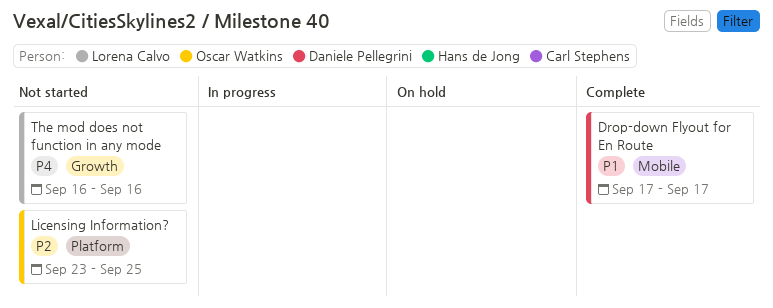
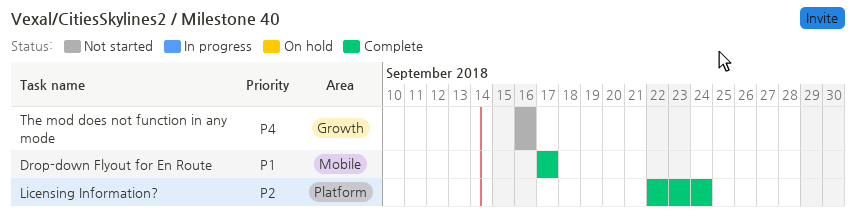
Licensing Information?, status: Not started -> Complete
Licensing Information?, start: Sep 23 -> Sep 22
Licensing Information?, due: Sep 25 -> Sep 24

